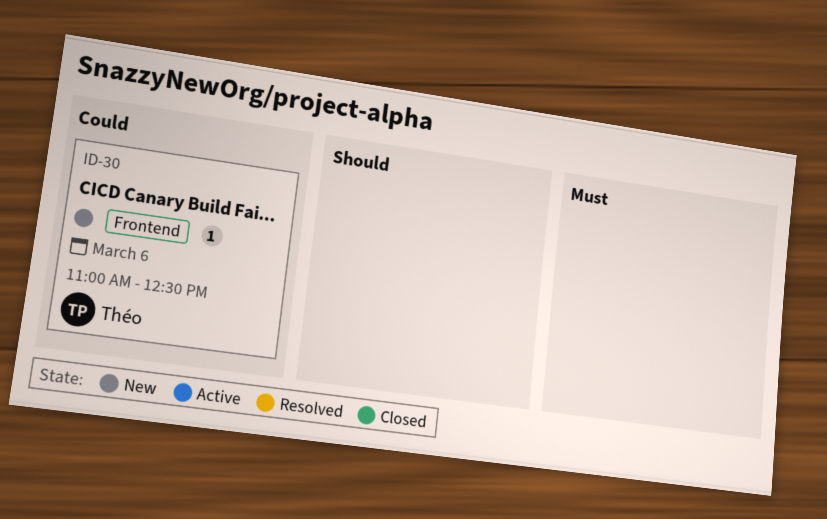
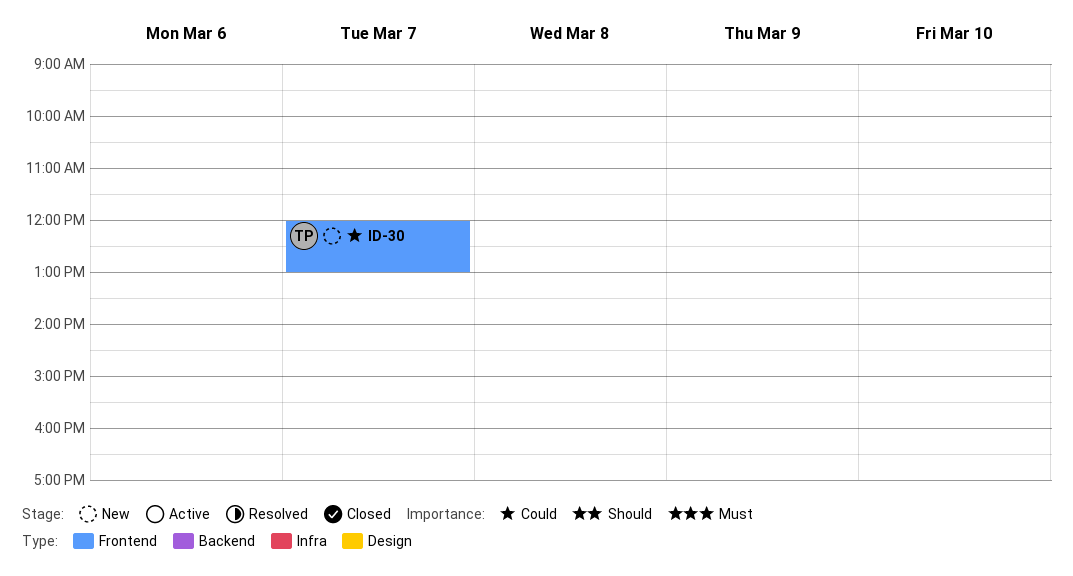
ID-30, day: Mar 6 -> Mar 7
ID-30, begins: 11:00 -> 12:00
ID-30, ends: 12:30 -> 13:00

